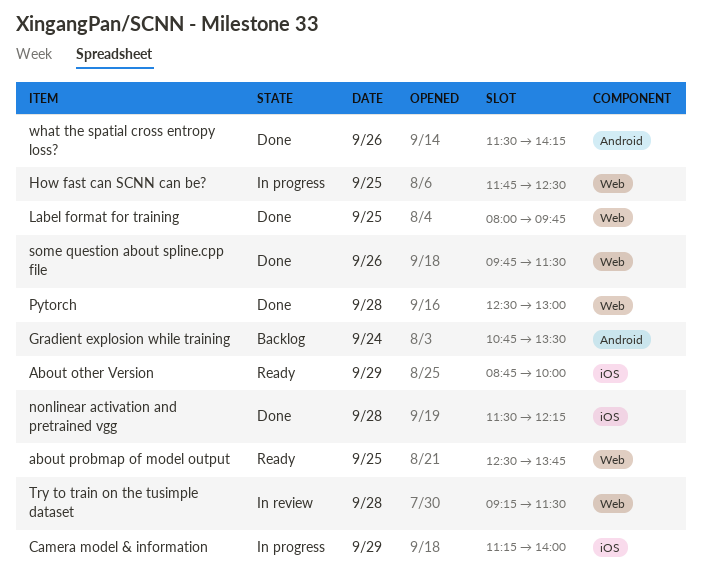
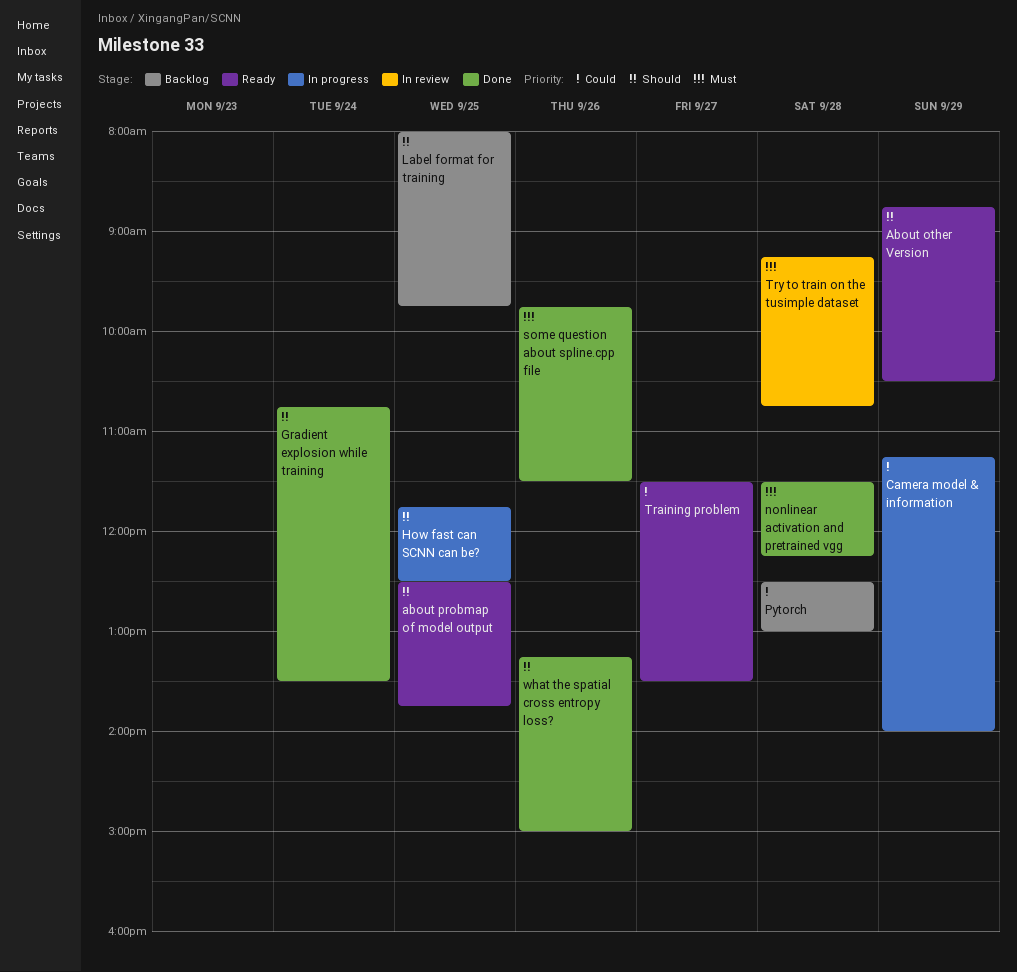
About other Version, ends: 10:00 -> 10:30
Gradient explosion while training, status: Backlog -> Done
Label format for training, status: Done -> Backlog
Pytorch, status: Done -> Backlog
Training problem: none -> present
Try to train on the tusimple dataset, ends: 11:30 -> 10:45
what the spatial cross entropy loss?, begins: 11:30 -> 13:15
what the spatial cross entropy loss?, ends: 14:15 -> 15:00

